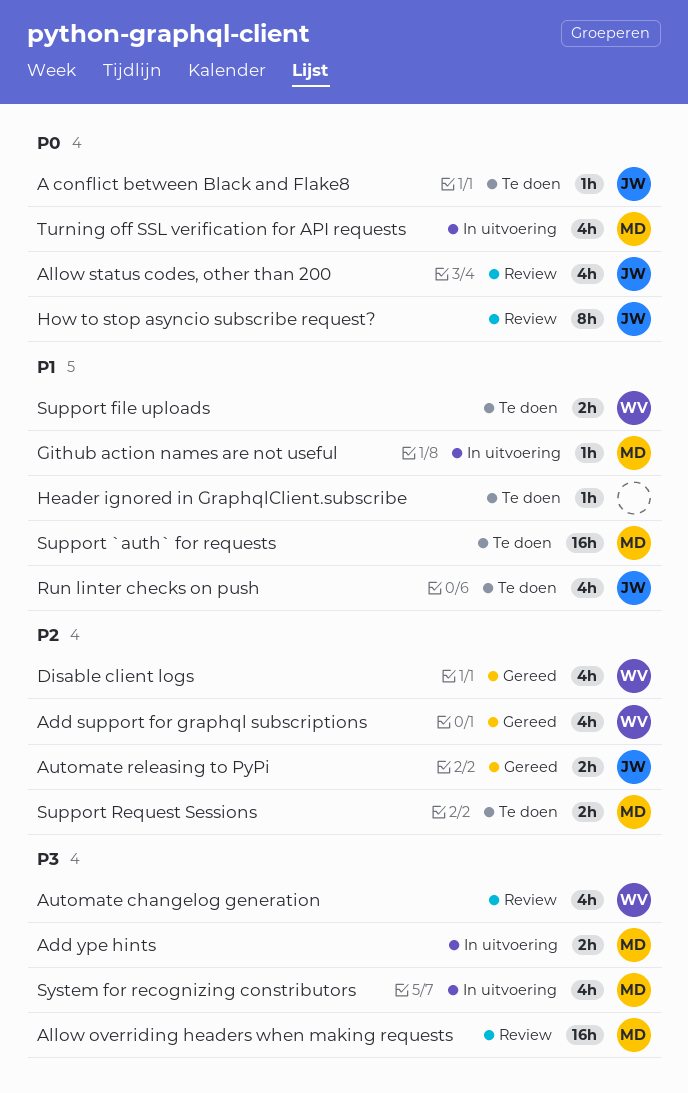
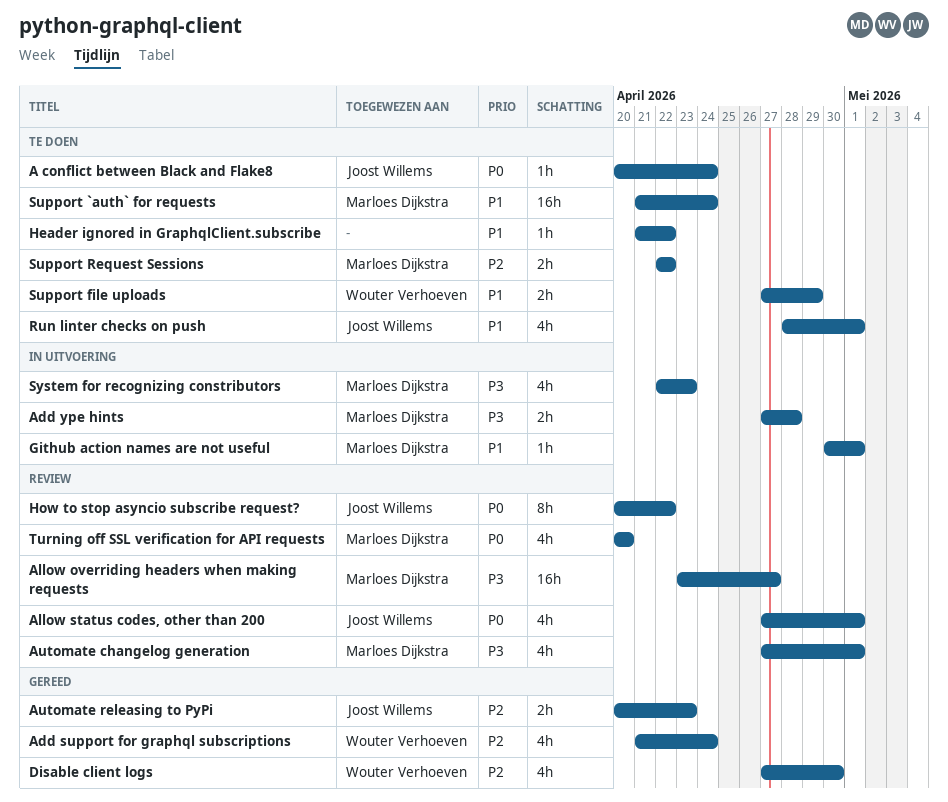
Automate changelog generation, owner: Wouter Verhoeven -> Marloes Dijkstra
Turning off SSL verification for API requests, status: In uitvoering -> Review

